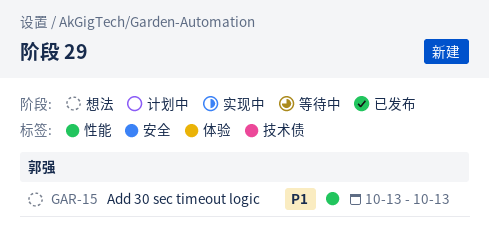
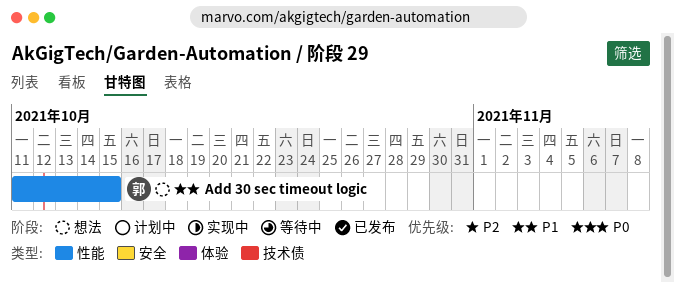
Add 30 sec timeout logic, start: Oct 13 -> Oct 11
Add 30 sec timeout logic, due: Oct 13 -> Oct 15

